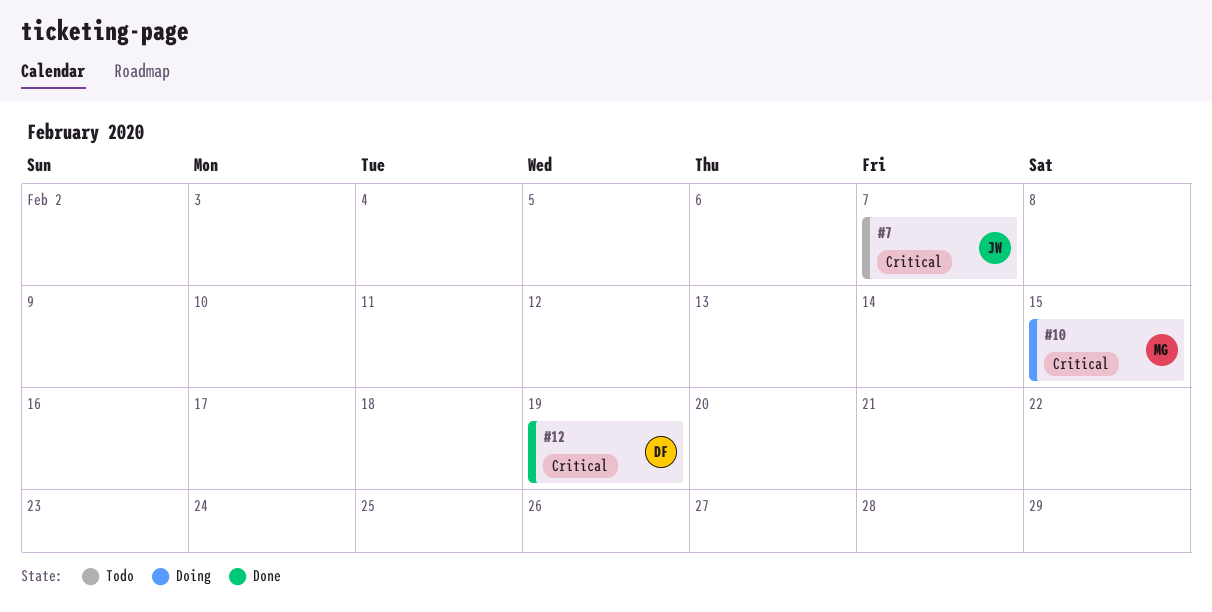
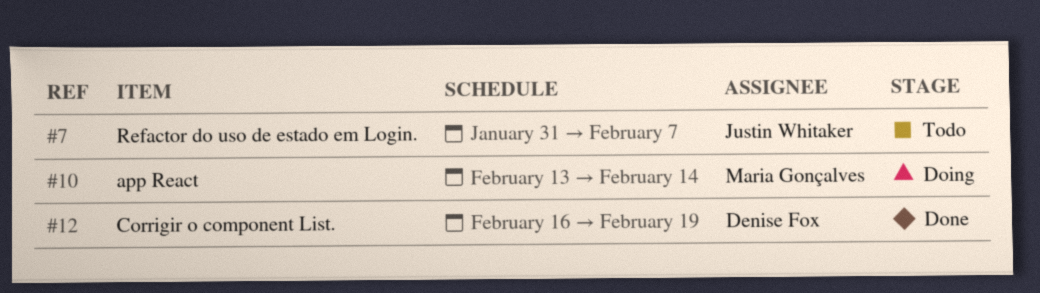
#10, due: Feb 15 -> Feb 14

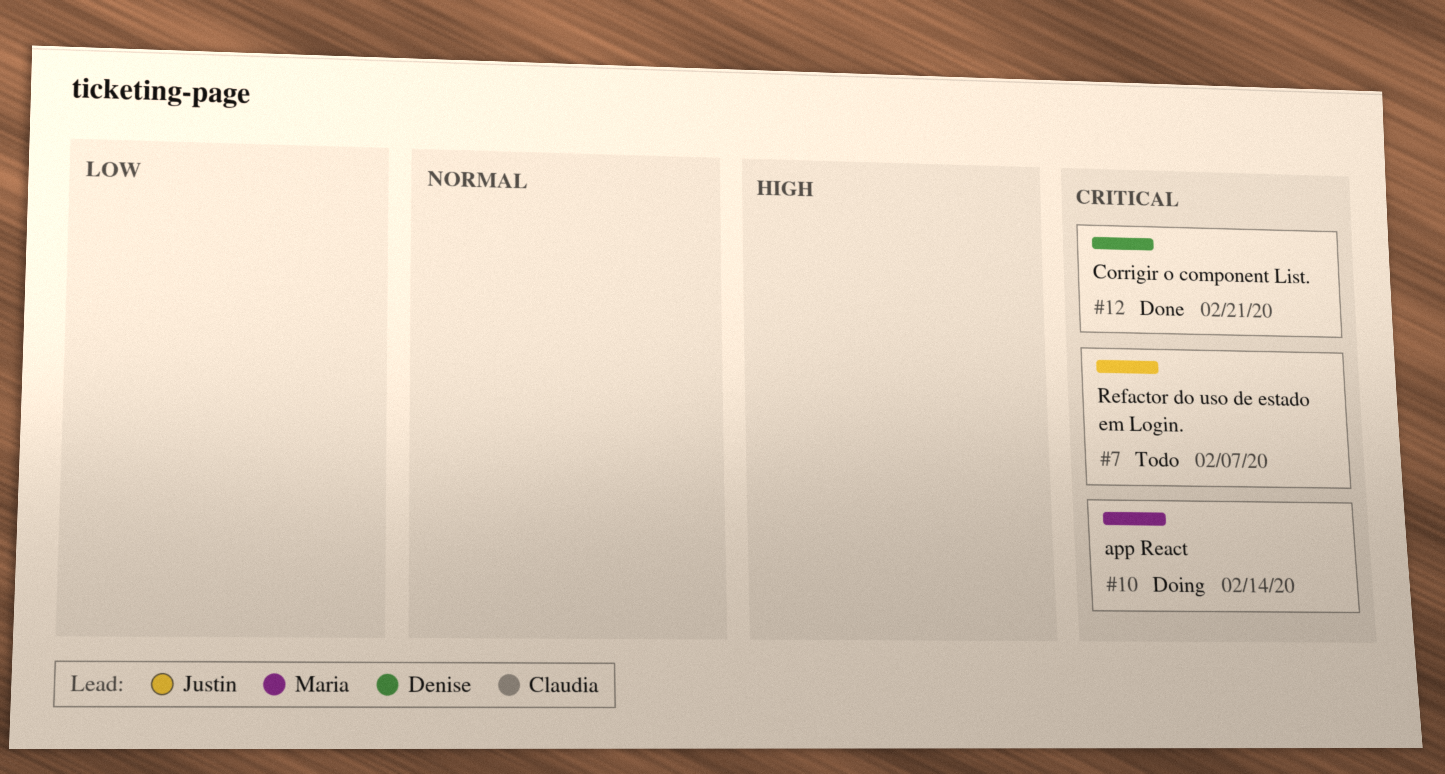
#12, due: Feb 19 -> Feb 21

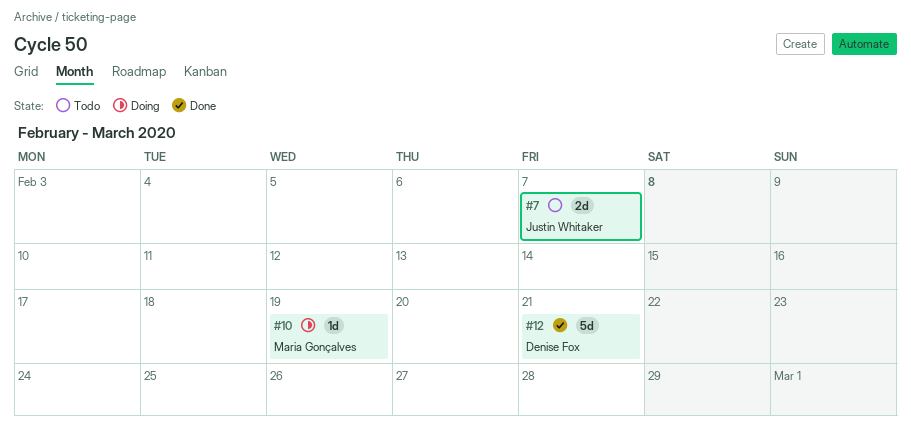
#10, due: Feb 14 -> Feb 19

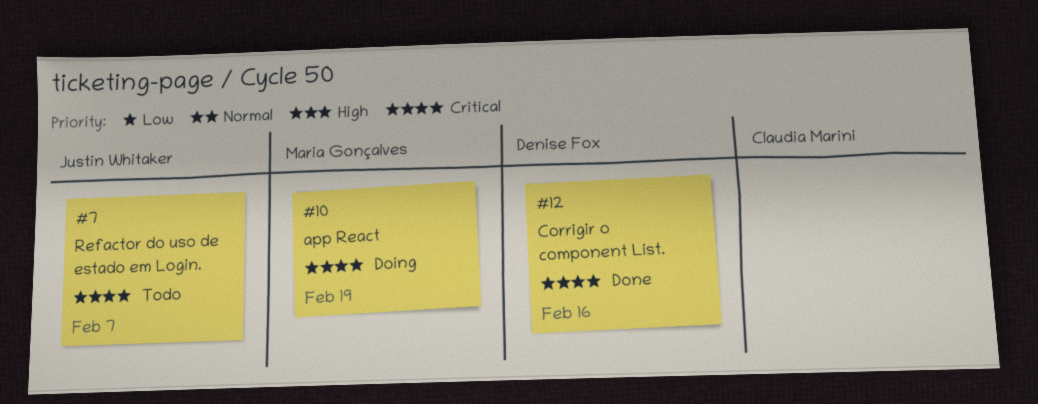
#12, due: Feb 21 -> Feb 16

